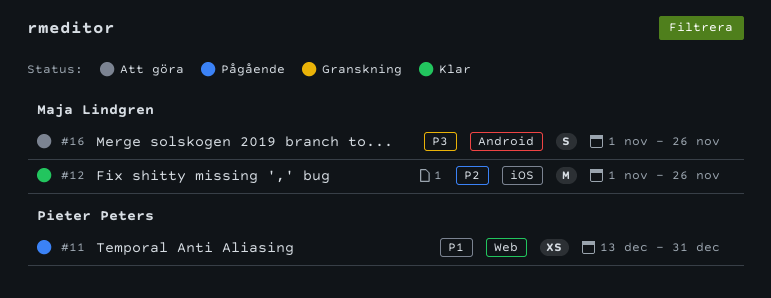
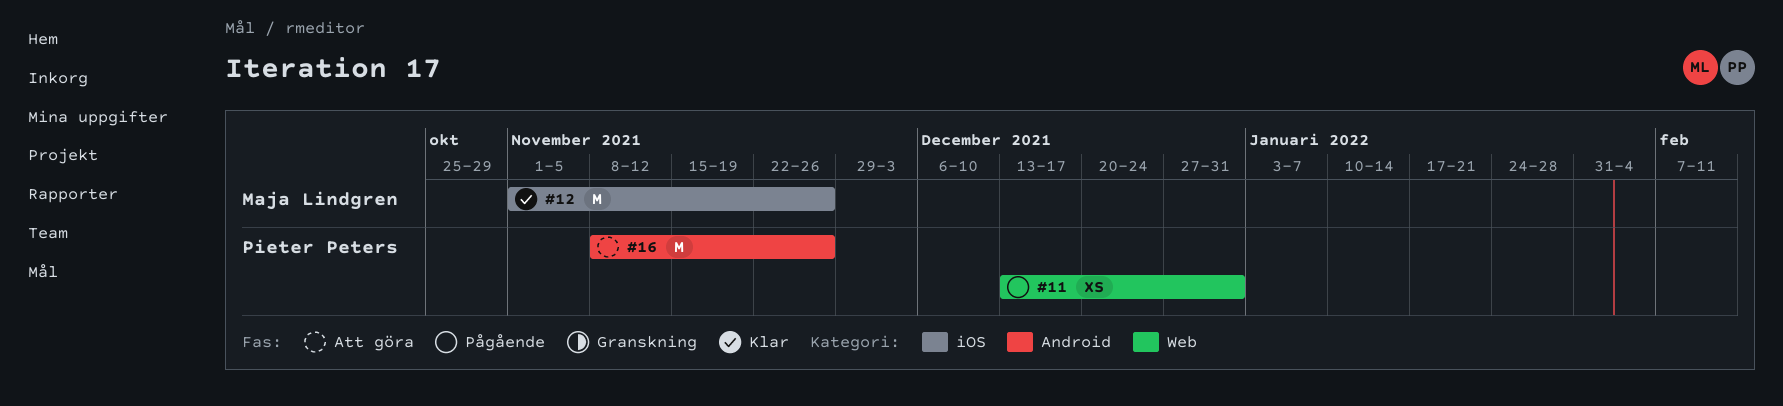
#16, owner: Maja Lindgren -> Pieter Peters
#16, estimate: S -> M
#16, start: Nov 1 -> Nov 8

